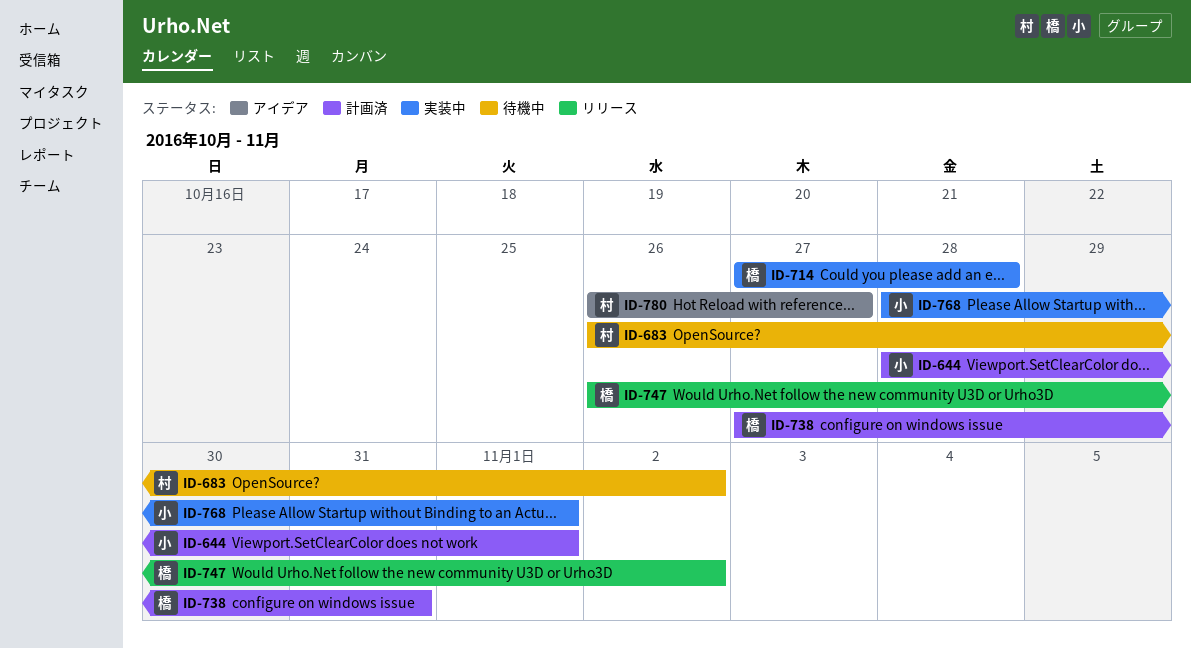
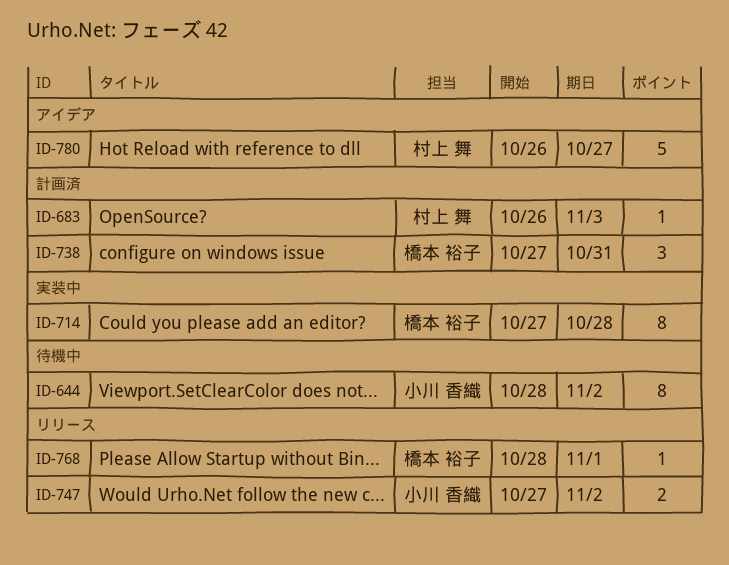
ID-644, status: 計画済 -> 待機中
ID-644, due: Nov 1 -> Nov 2
ID-683, status: 待機中 -> 計画済
ID-683, due: Nov 2 -> Nov 3
ID-747, owner: 橋本 裕子 -> 小川 香織
ID-747, start: Oct 26 -> Oct 27
ID-768, status: 実装中 -> リリース
ID-768, owner: 小川 香織 -> 橋本 裕子

